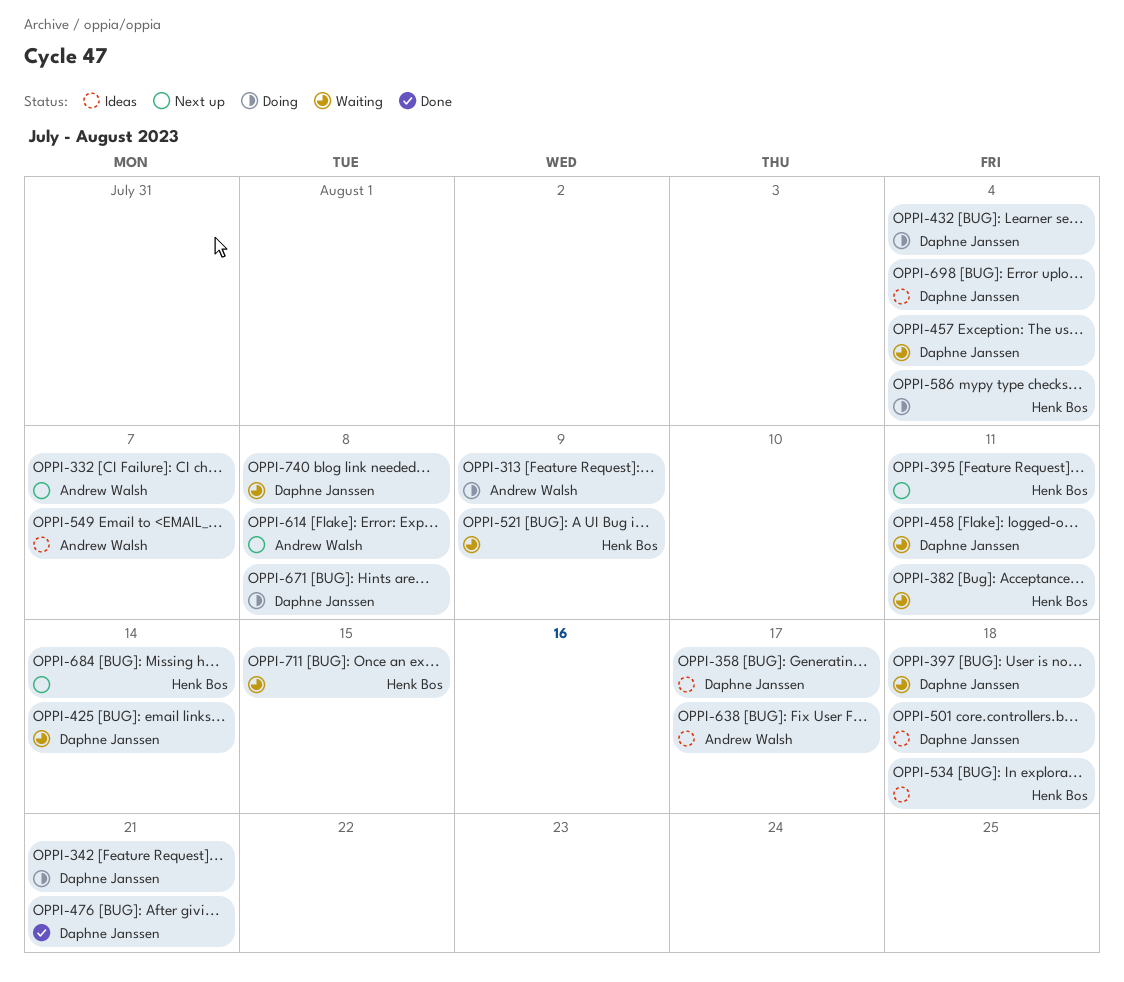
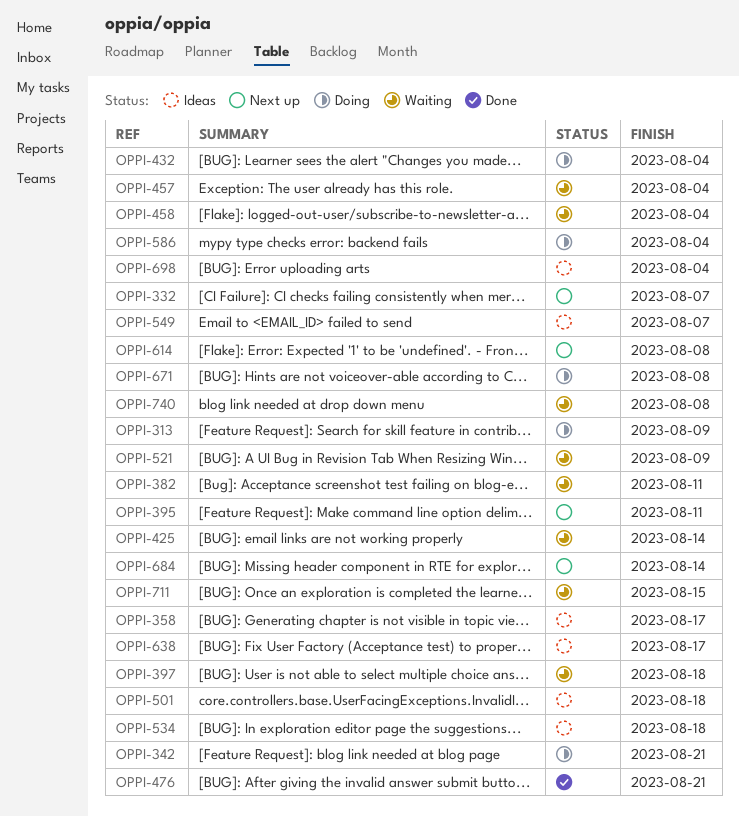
OPPI-458, due: Aug 11 -> Aug 4

